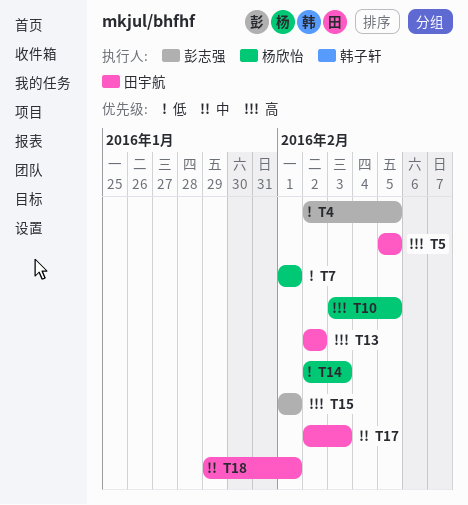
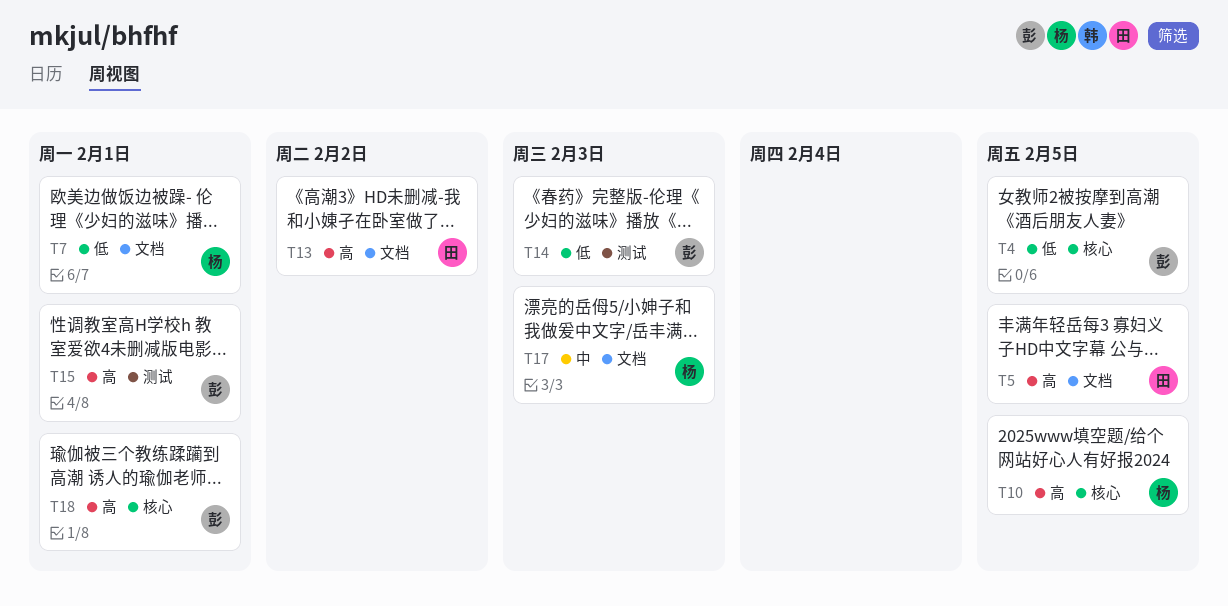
T14, owner: 杨欣怡 -> 彭志强
T17, owner: 田宇航 -> 杨欣怡
T18, owner: 田宇航 -> 彭志强
T18, priority: 中 -> 高

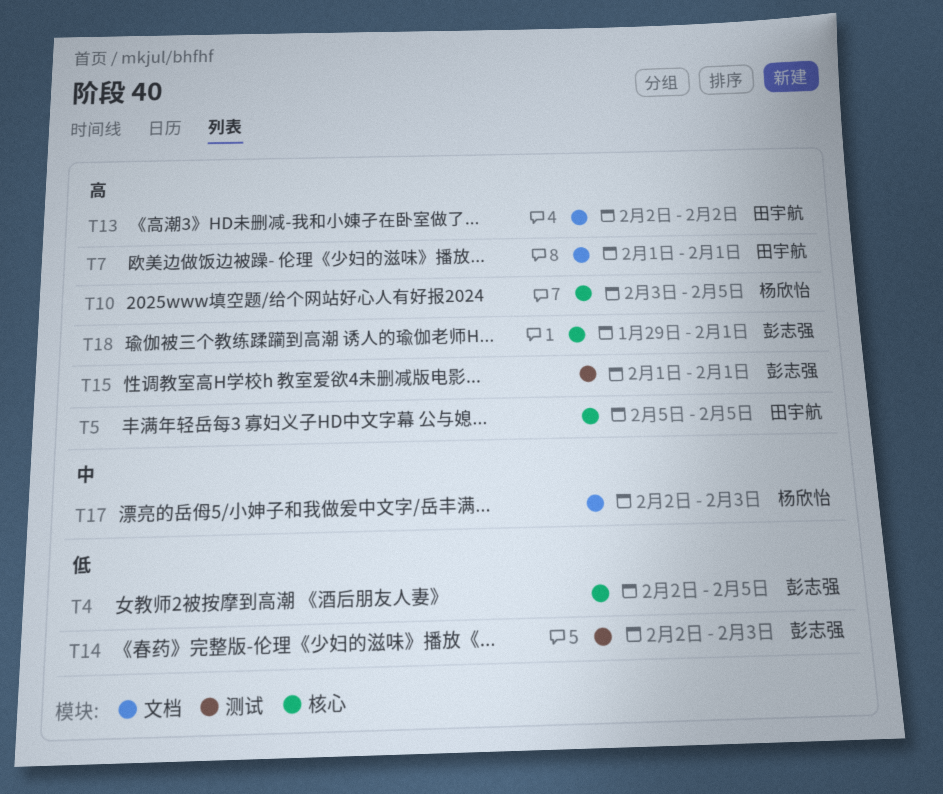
T5, label: 文档 -> 核心
T7, owner: 杨欣怡 -> 田宇航
T7, priority: 低 -> 高

